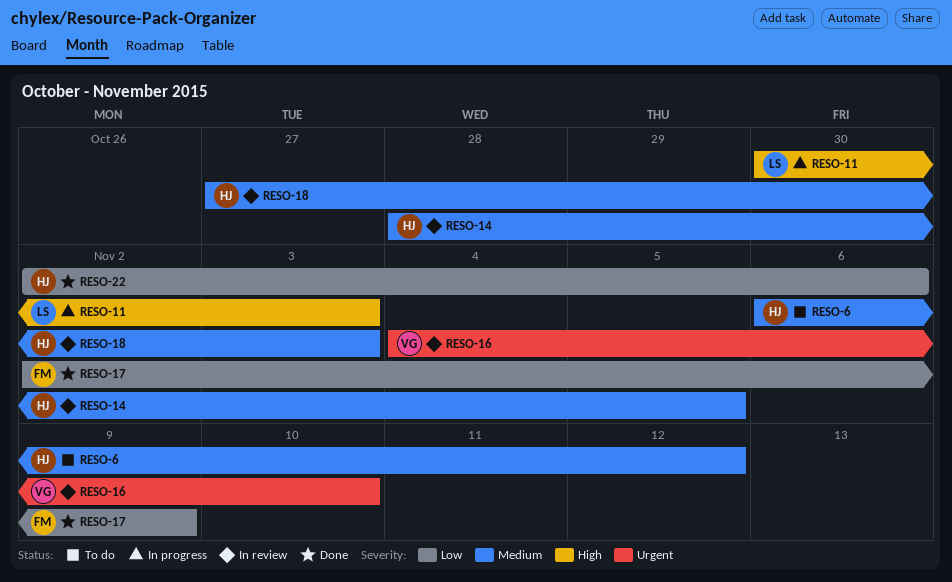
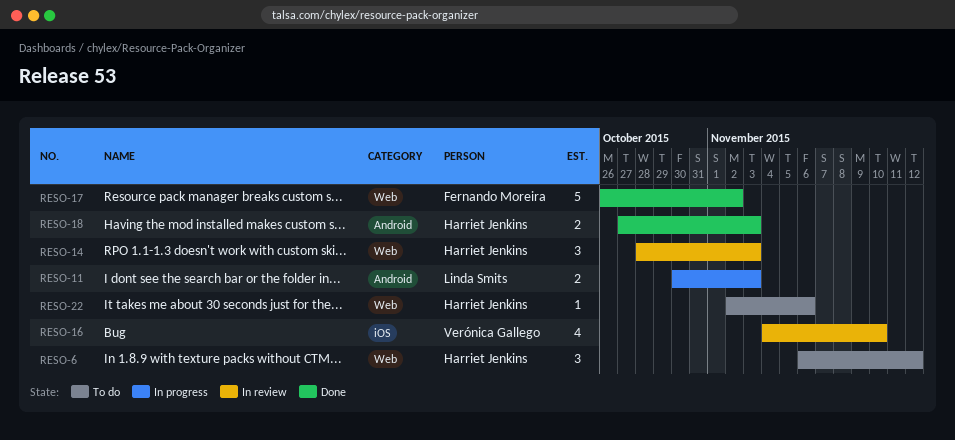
RESO-14, due: Nov 5 -> Nov 3
RESO-17, start: Nov 2 -> Oct 26
RESO-17, due: Nov 9 -> Nov 2
RESO-18, status: In review -> Done
RESO-22, status: Done -> To do

